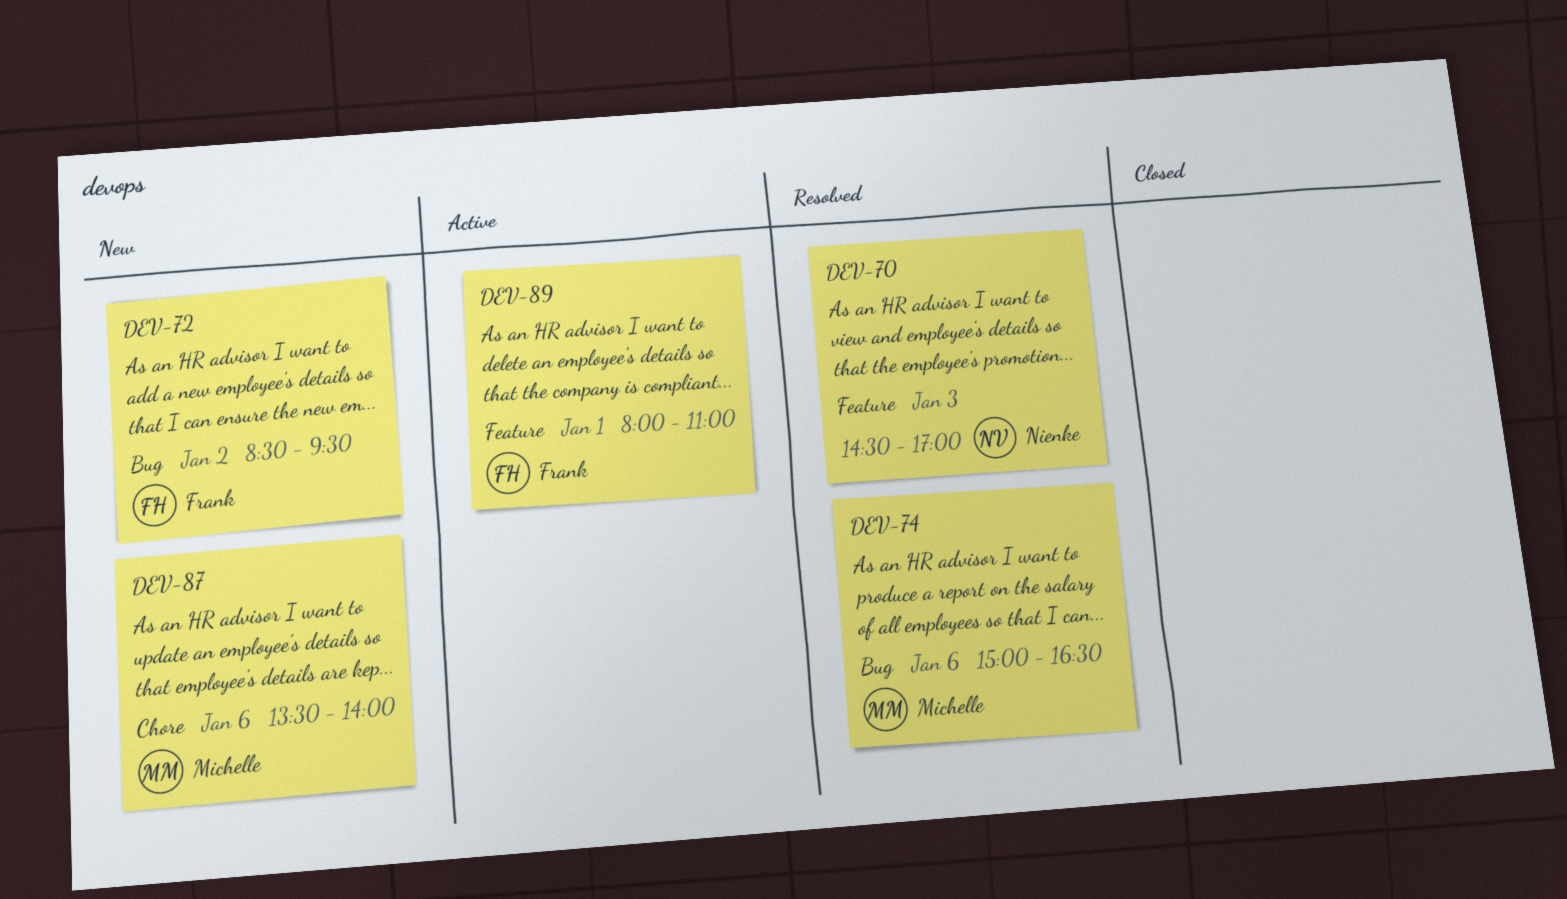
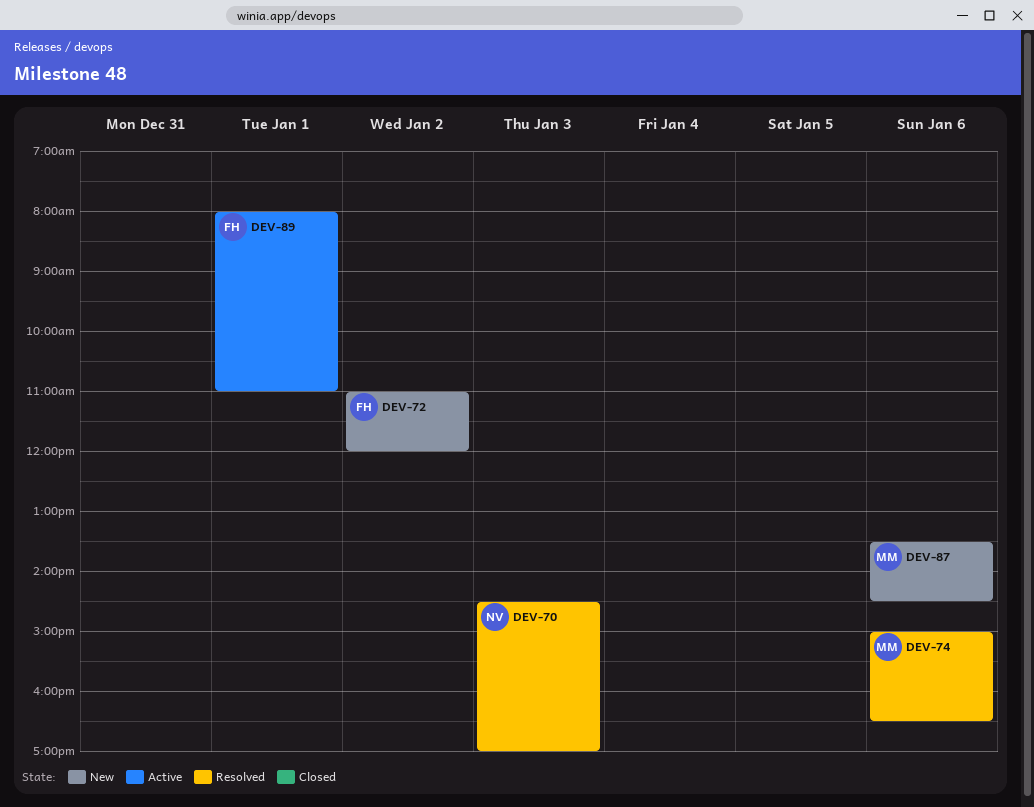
DEV-72, begins: 08:30 -> 11:00
DEV-72, ends: 09:30 -> 12:00
DEV-87, ends: 14:00 -> 14:30

